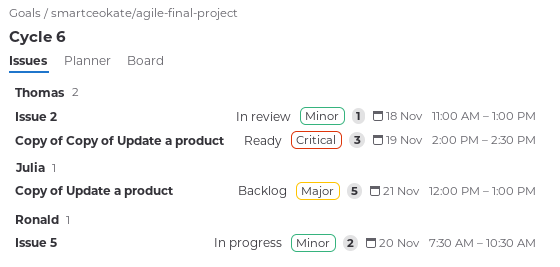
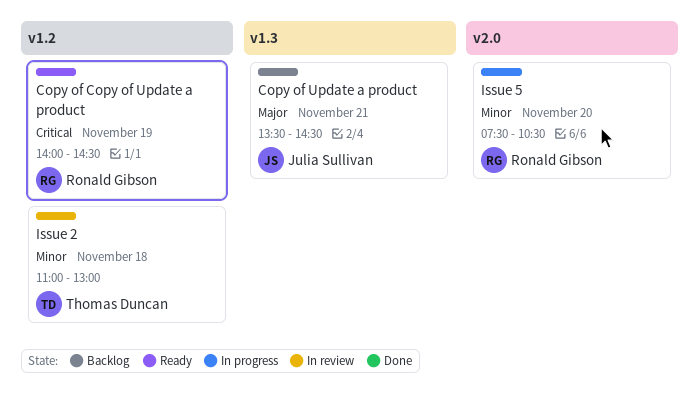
Copy of Copy of Update a product, owner: Thomas Duncan -> Ronald Gibson
Copy of Update a product, begins: 12:00 -> 13:30
Copy of Update a product, ends: 13:00 -> 14:30

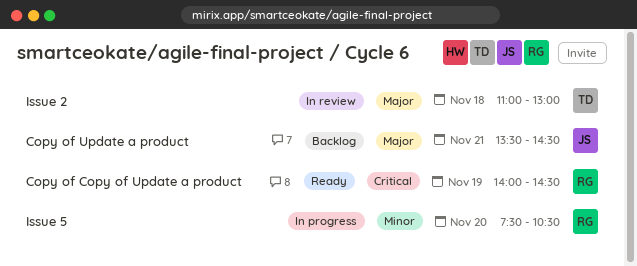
Issue 2, priority: Minor -> Major

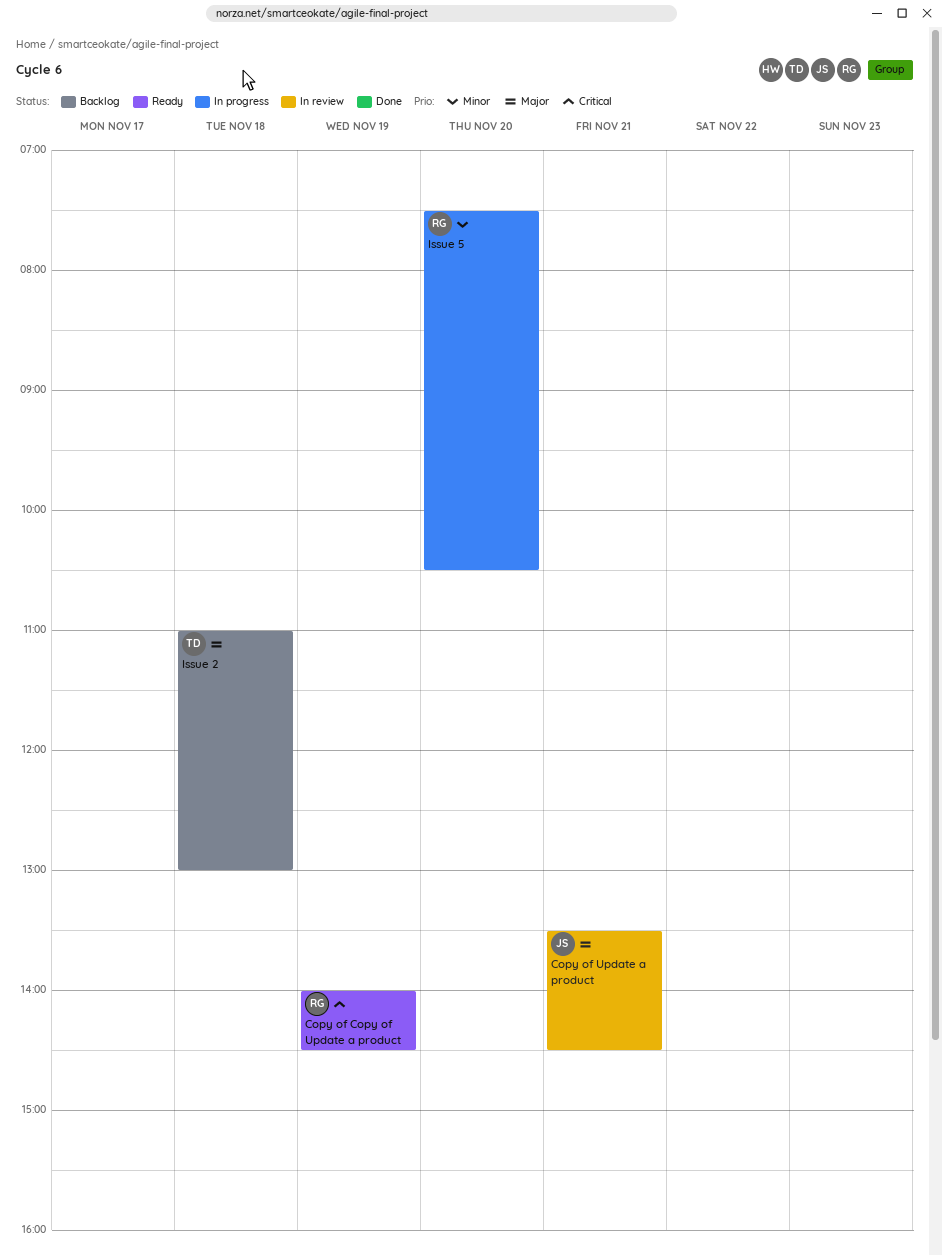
Copy of Update a product, status: Backlog -> In review
Issue 2, status: In review -> Backlog

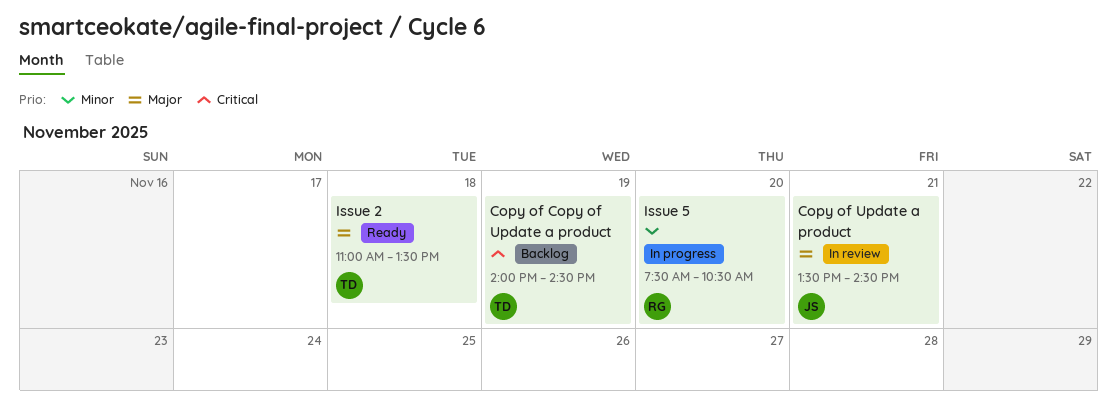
Copy of Copy of Update a product, status: Ready -> Backlog
Copy of Copy of Update a product, owner: RG -> TD
Issue 2, status: Backlog -> Ready
Issue 2, ends: 13:00 -> 13:30

